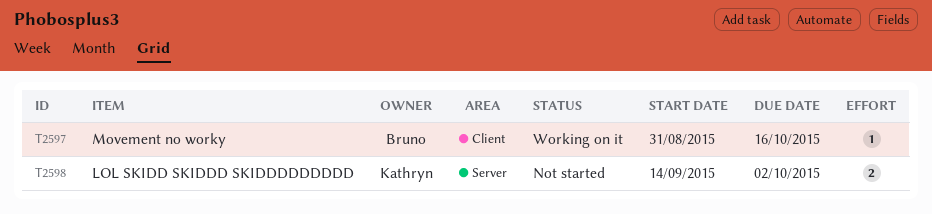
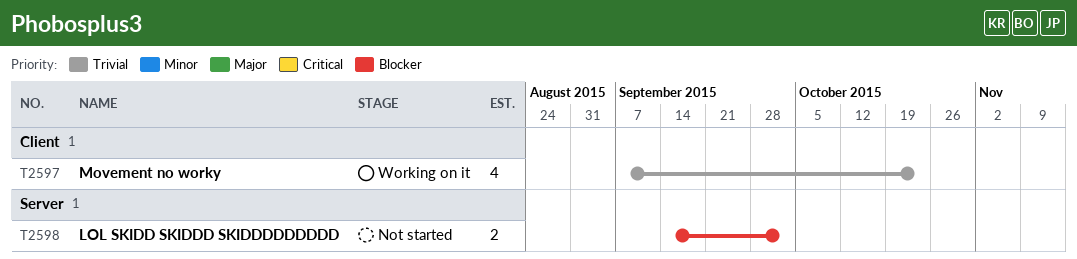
T2597, estimate: 1 -> 4
T2597, start: Aug 31 -> Sep 7
T2597, due: Oct 16 -> Oct 23

